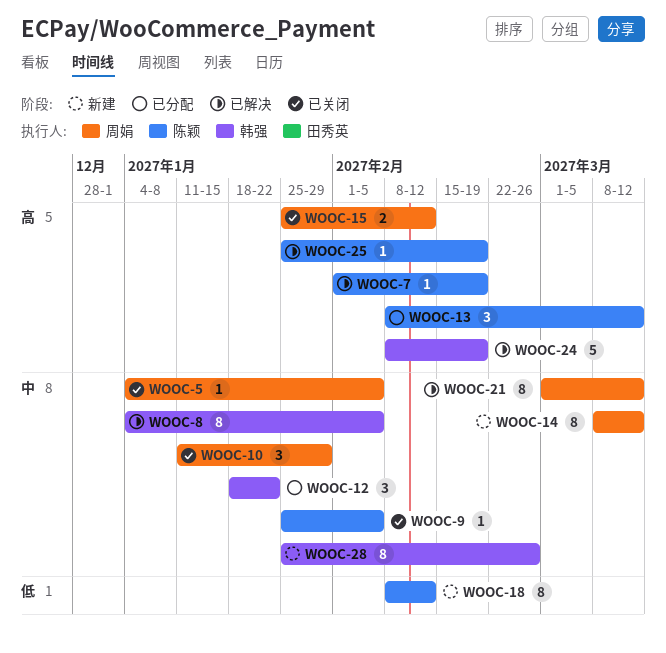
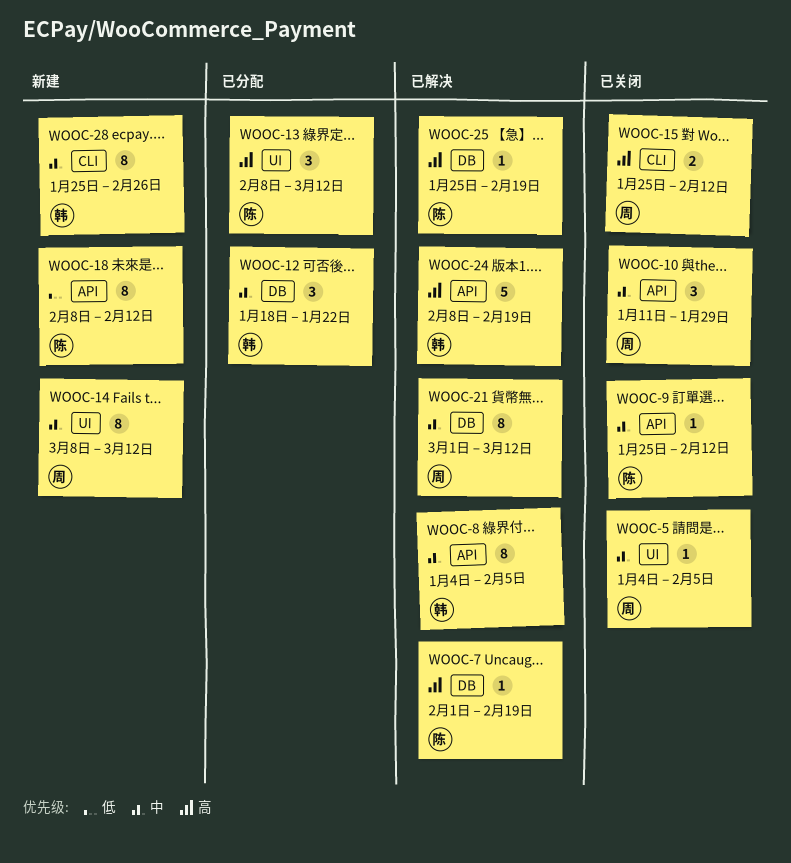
WOOC-9, due: Feb 5 -> Feb 12

